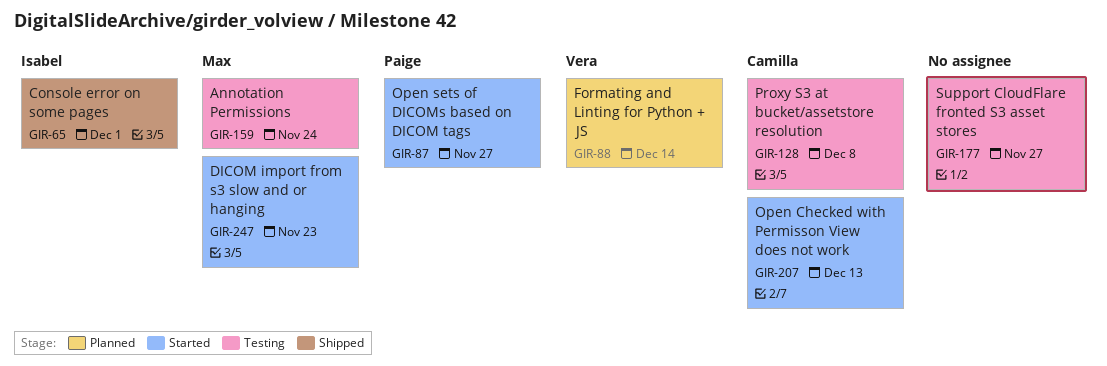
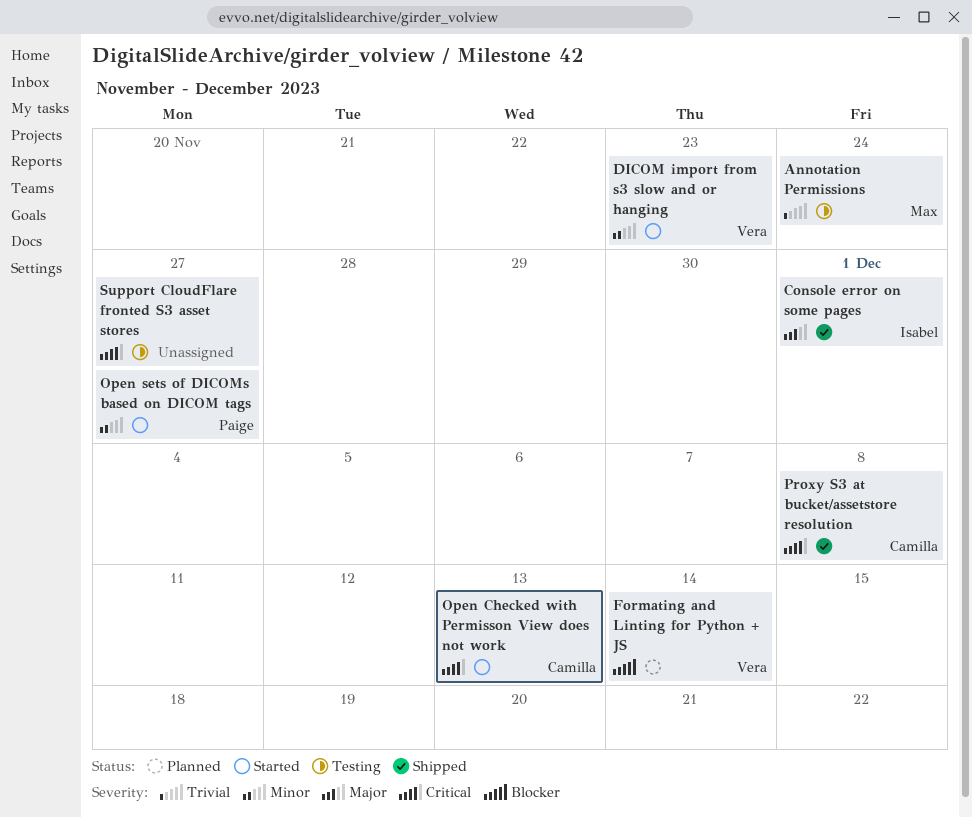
DICOM import from s3 slow and or hanging, owner: Max -> Vera
Proxy S3 at bucket/assetstore resolution, status: Testing -> Shipped

